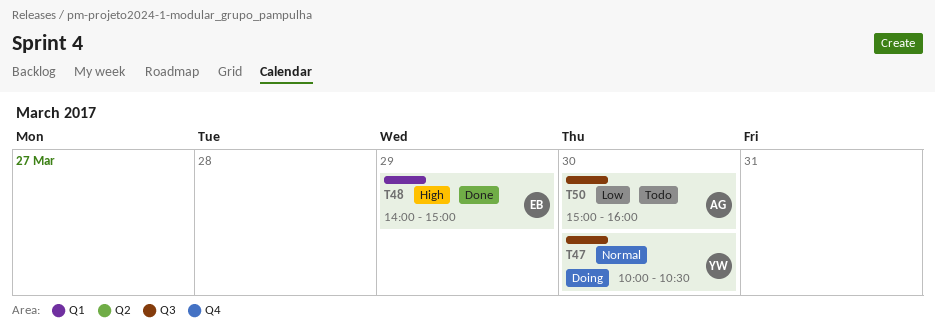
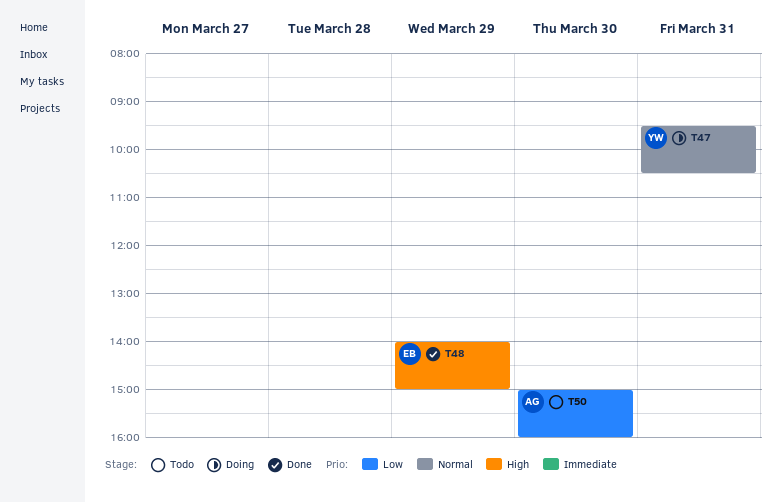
T47, day: Mar 30 -> Mar 31
T47, begins: 10:00 -> 09:30

